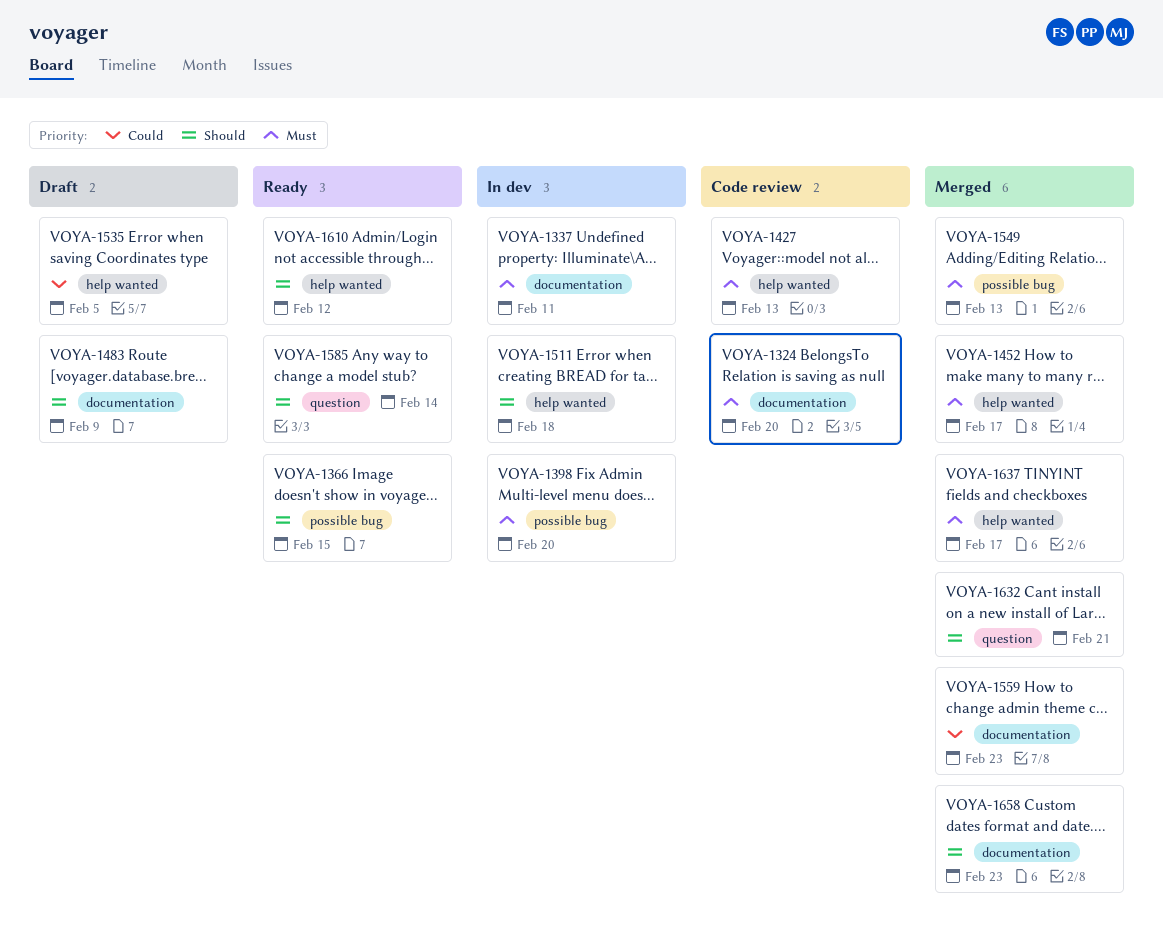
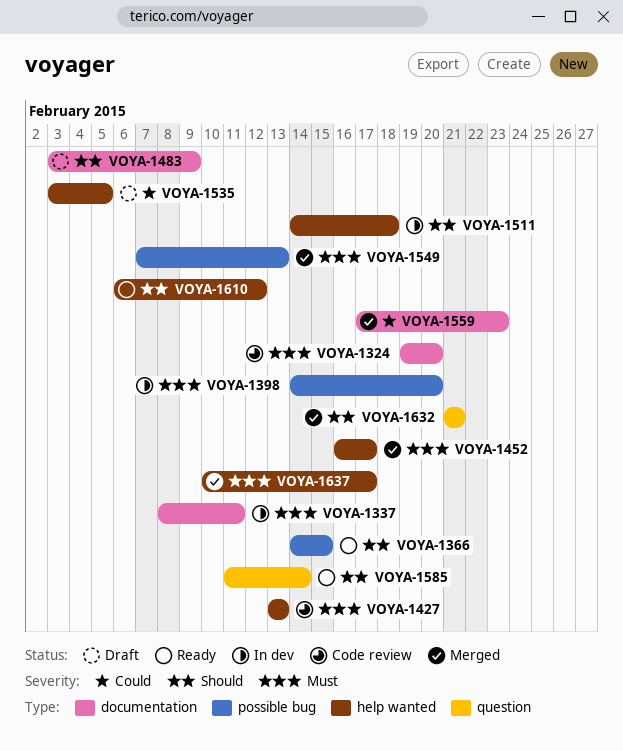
VOYA-1658: present -> none

